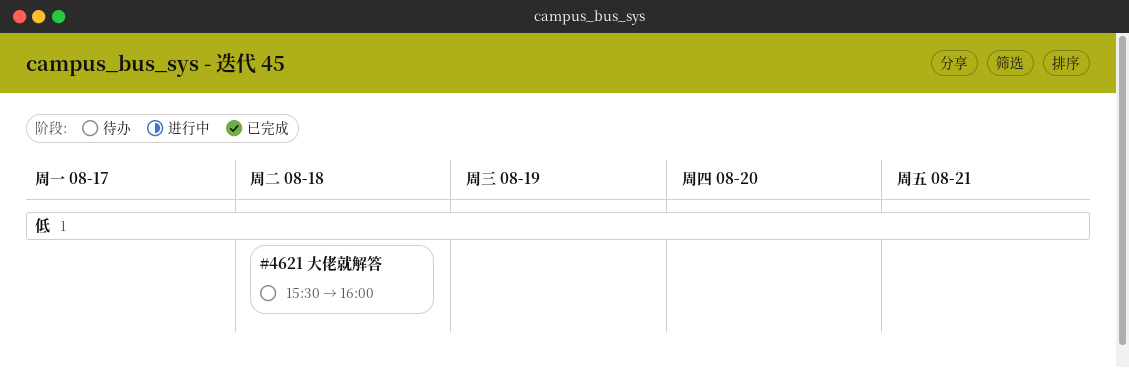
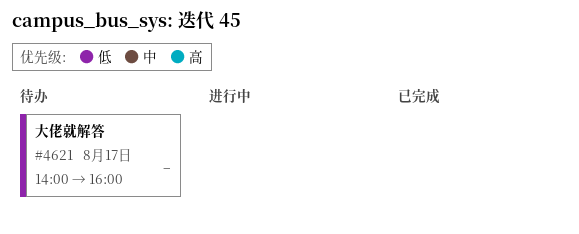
#4621, day: Aug 18 -> Aug 17
#4621, begins: 15:30 -> 14:00

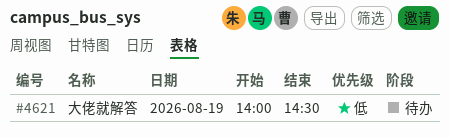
#4621, day: Aug 17 -> Aug 19
#4621, ends: 16:00 -> 14:30

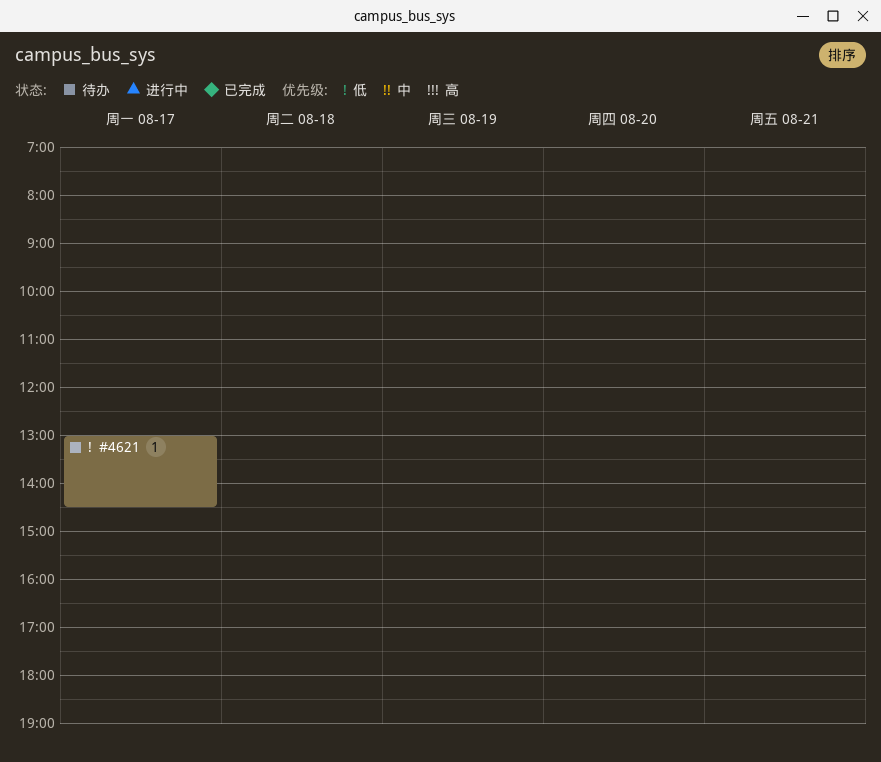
#4621, day: Aug 19 -> Aug 17
#4621, begins: 14:00 -> 13:00

